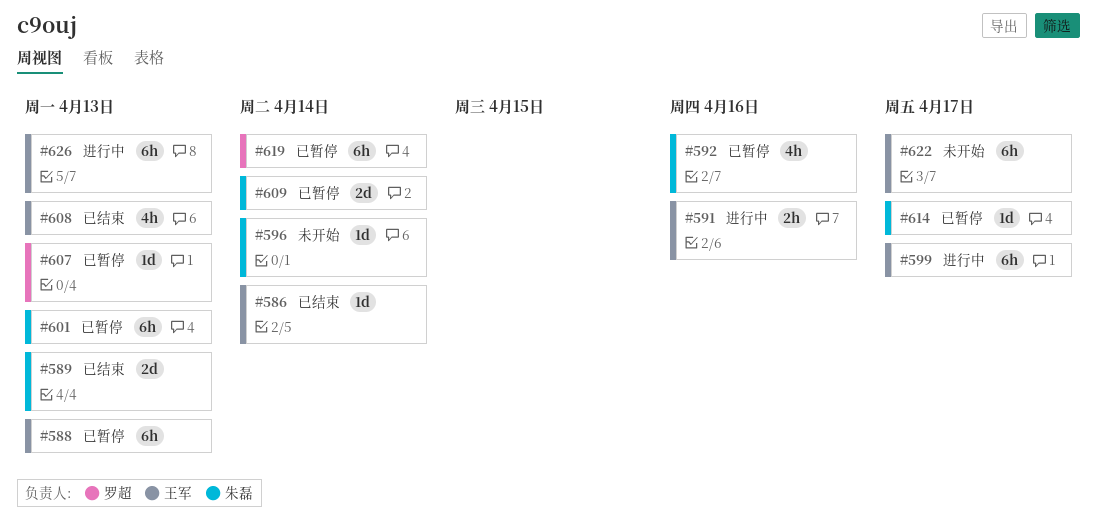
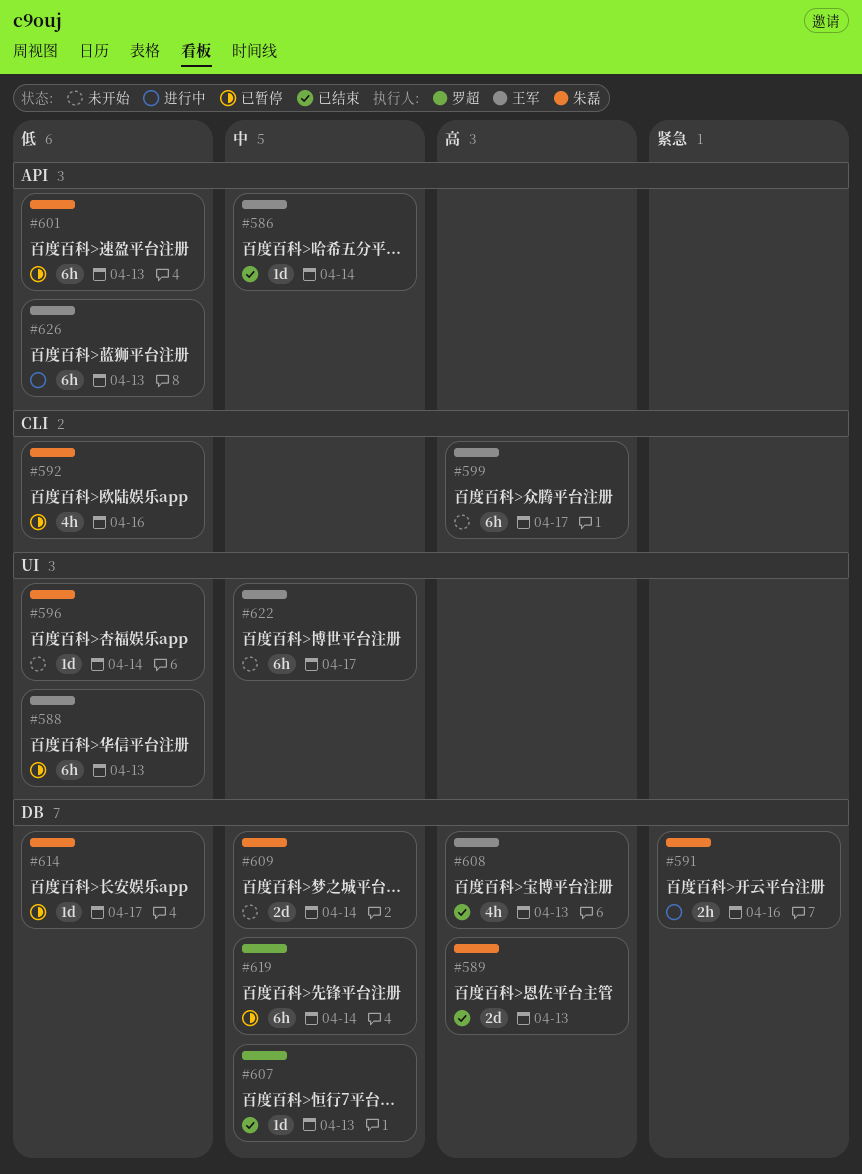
#591, owner: 王军 -> 朱磊
#599, status: 进行中 -> 未开始
#607, status: 已暂停 -> 已结束
#609, status: 已暂停 -> 未开始

